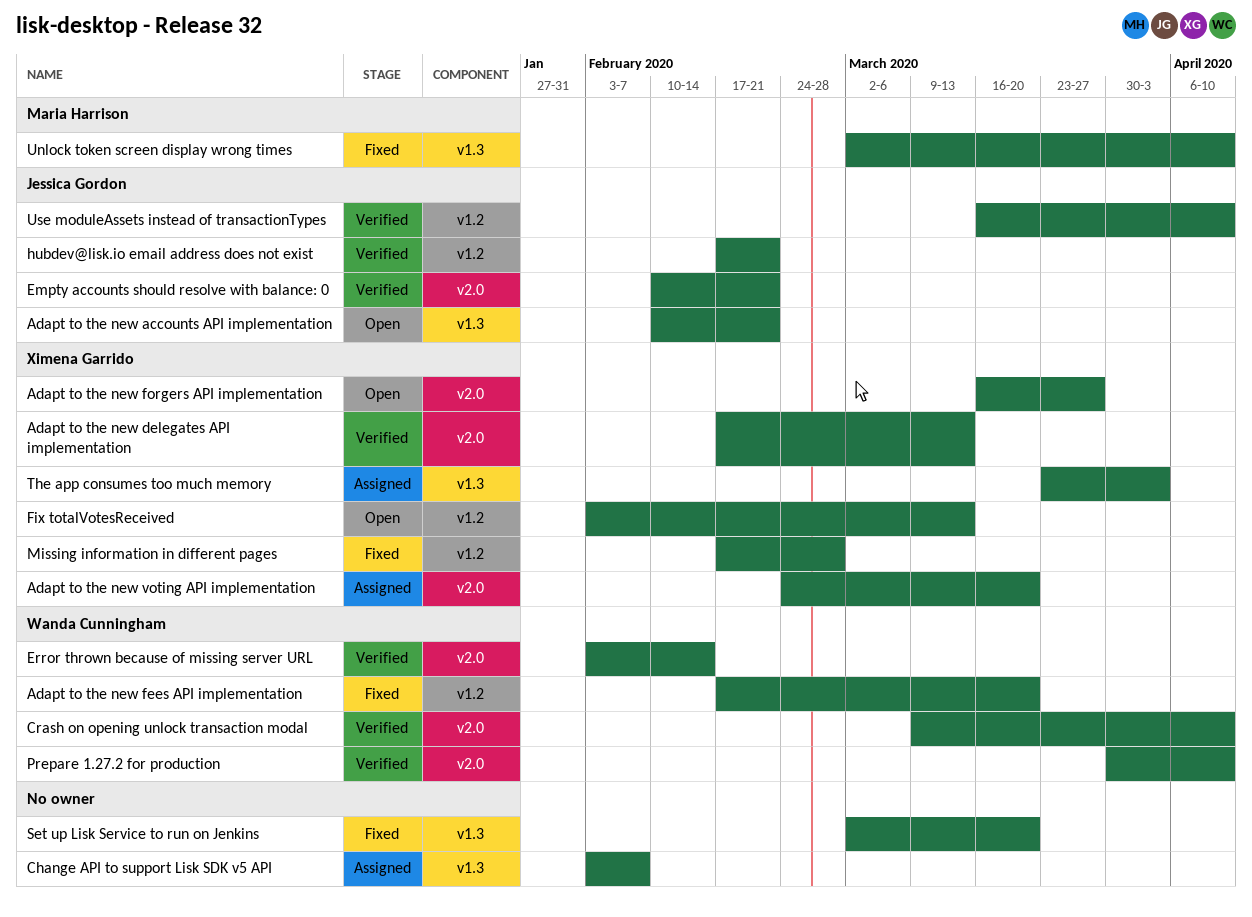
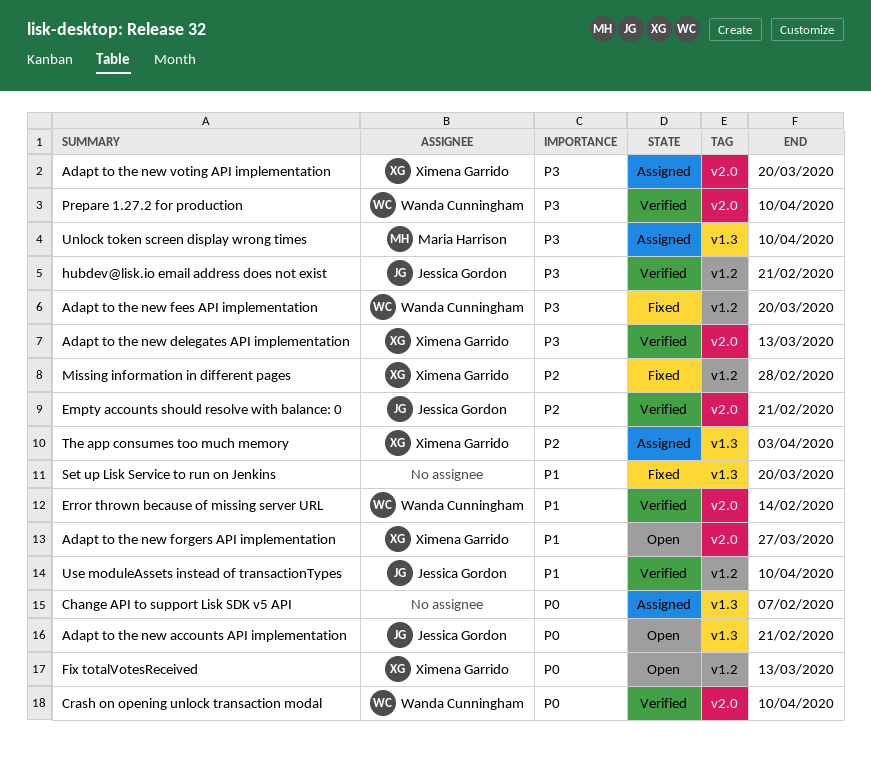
Unlock token screen display wrong times, status: Fixed -> Assigned

